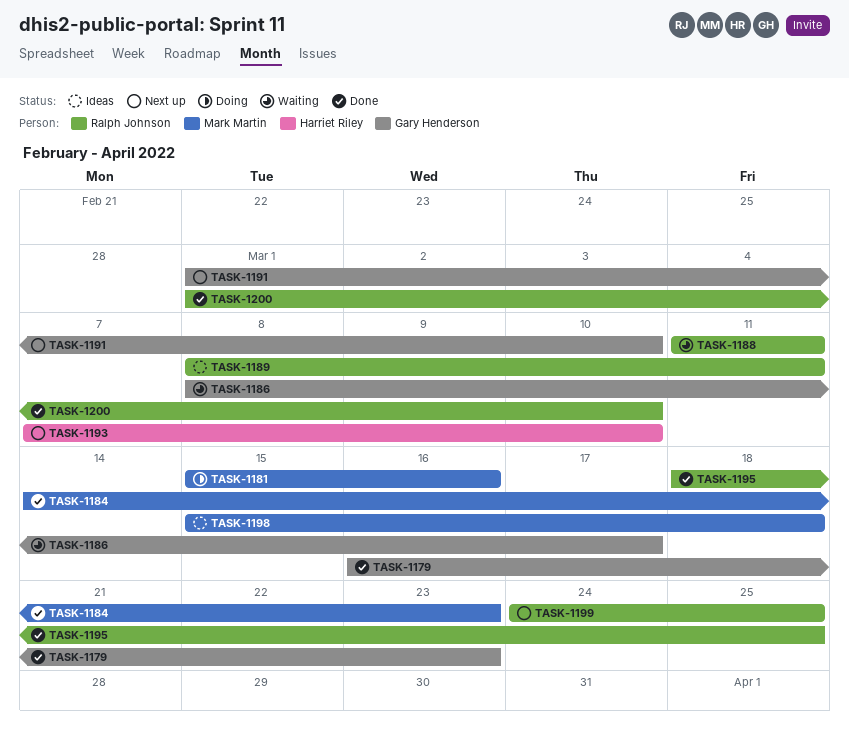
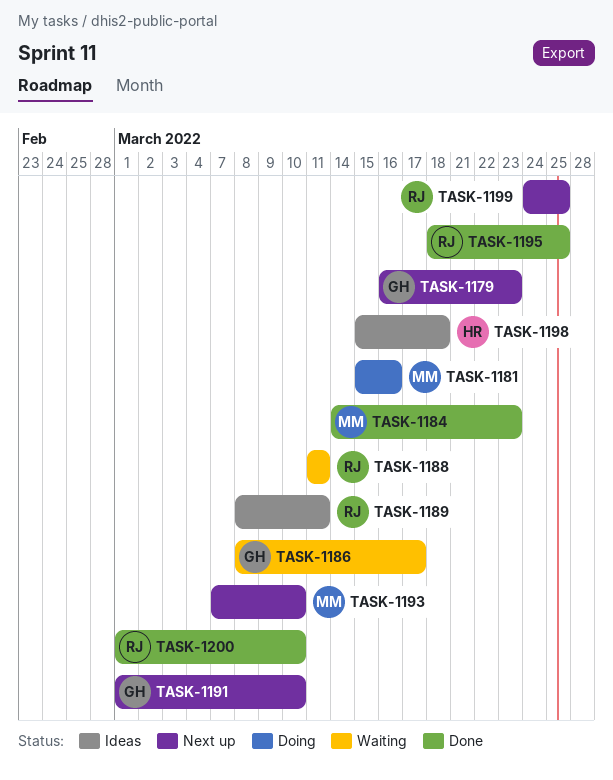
TASK-1179, status: Done -> Next up
TASK-1193, owner: Harriet Riley -> Mark Martin
TASK-1198, owner: Mark Martin -> Harriet Riley

